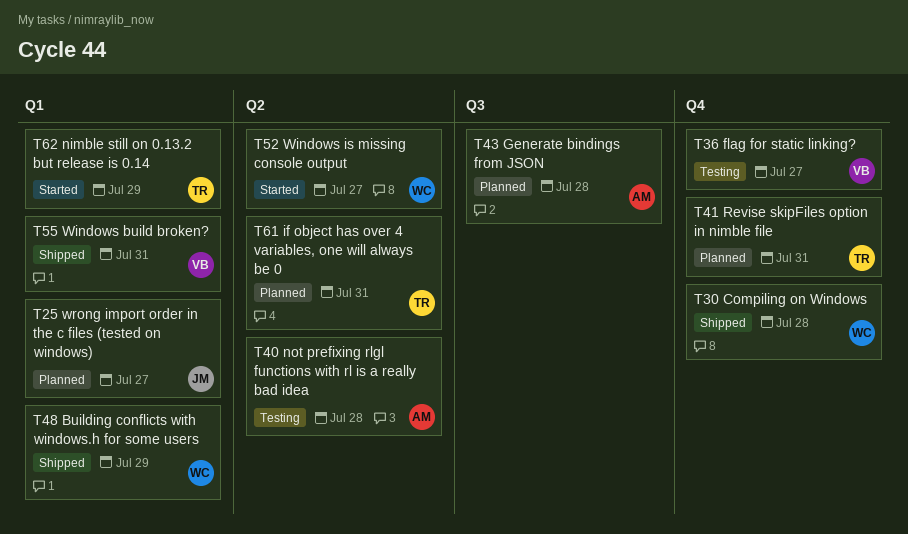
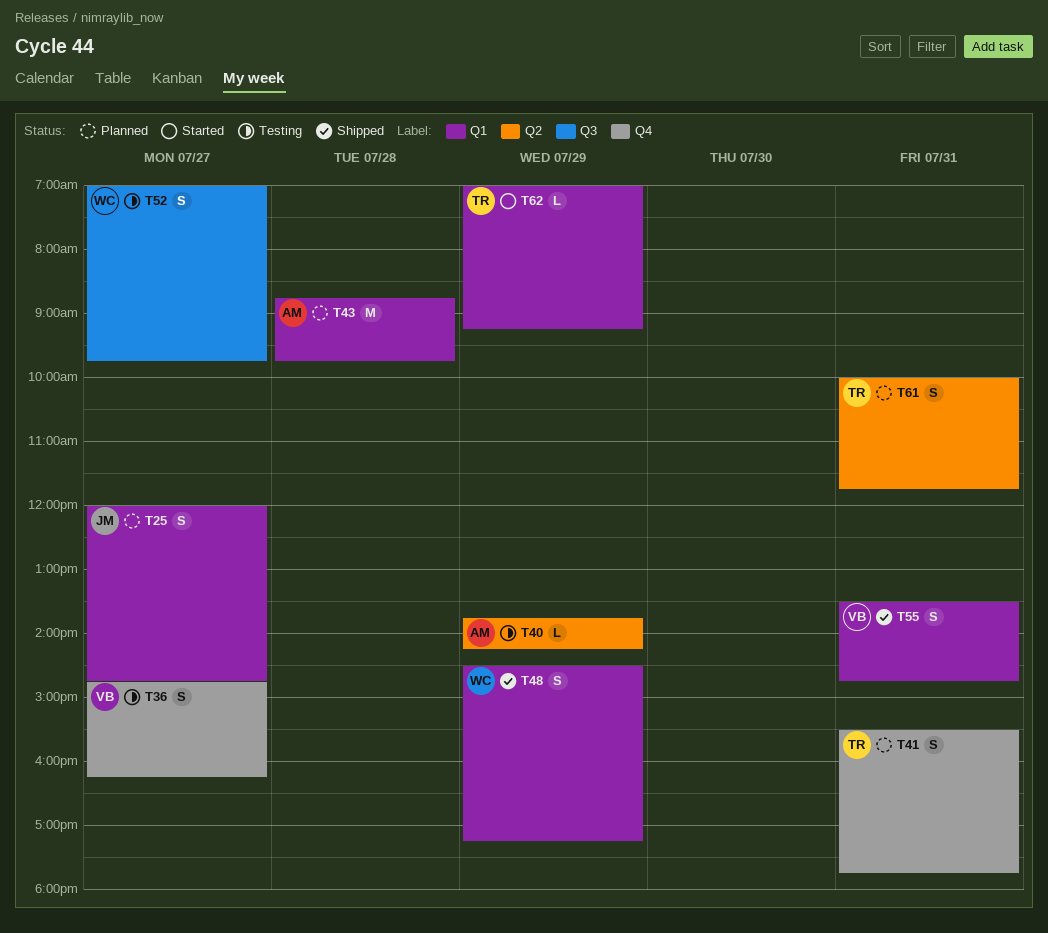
T30: present -> none
T40, day: Jul 28 -> Jul 29
T43, label: Q3 -> Q1
T52, status: Started -> Testing
T52, label: Q2 -> Q3

